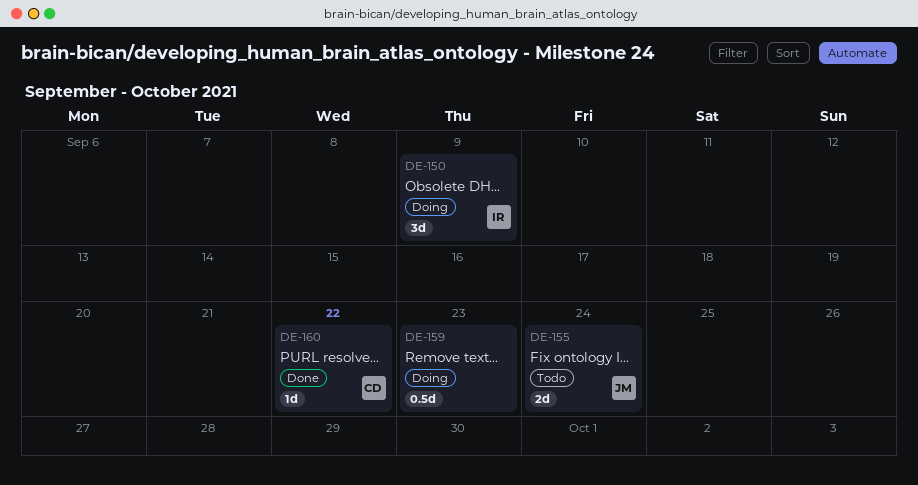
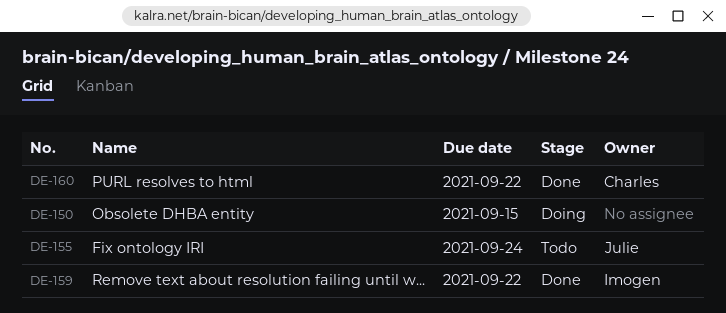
DE-150, owner: Imogen -> none
DE-150, due: Sep 9 -> Sep 15
DE-159, status: Doing -> Done
DE-159, owner: none -> Imogen
DE-159, due: Sep 23 -> Sep 22

